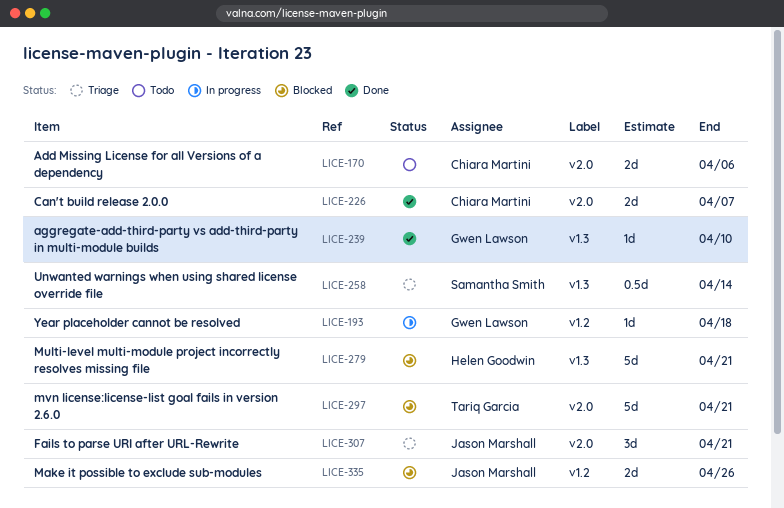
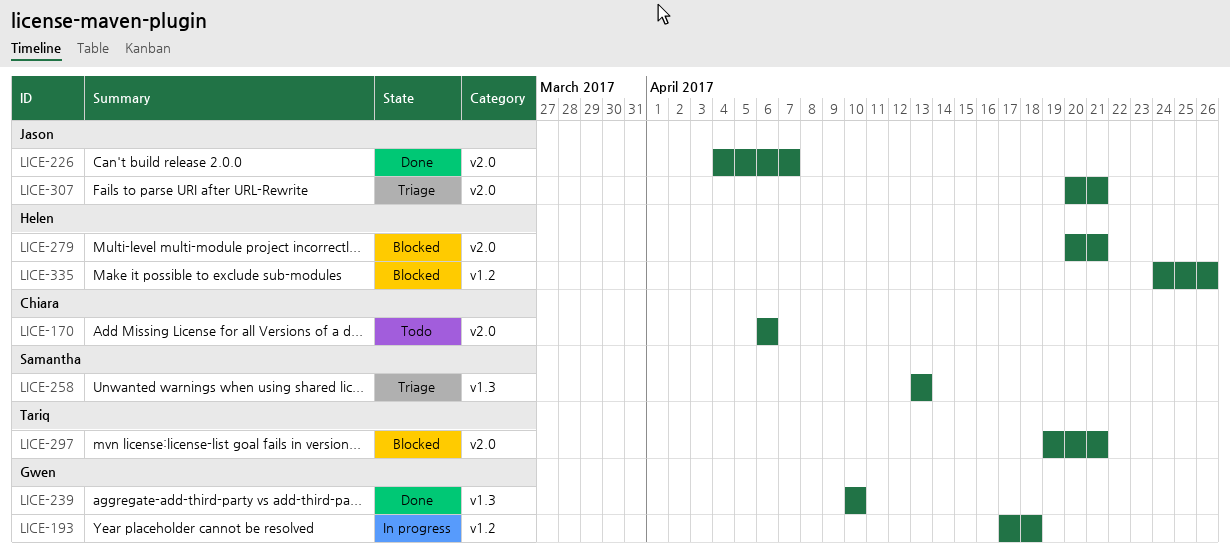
LICE-226, owner: Chiara Martini -> Jason Marshall
LICE-258, due: Apr 14 -> Apr 13
LICE-279, label: v1.3 -> v2.0
LICE-335, owner: Jason Marshall -> Helen Goodwin

